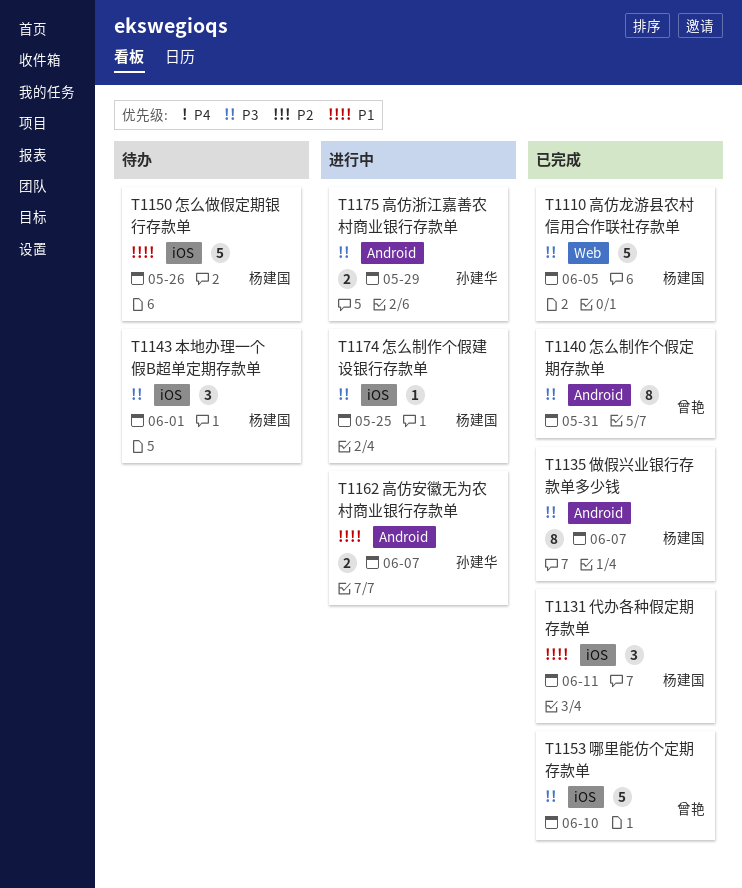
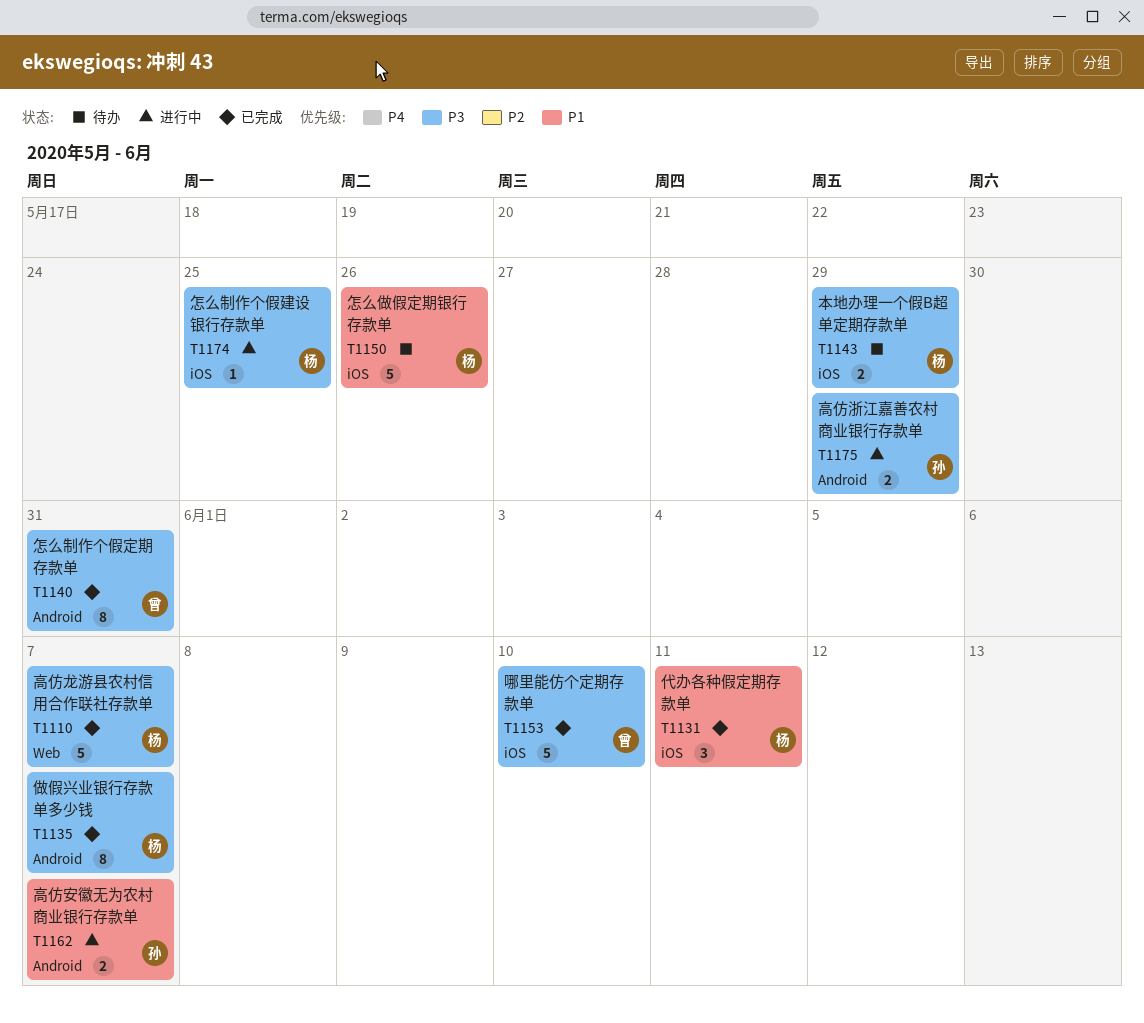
T1110, due: Jun 5 -> Jun 7
T1143, estimate: 3 -> 2
T1143, due: Jun 1 -> May 29

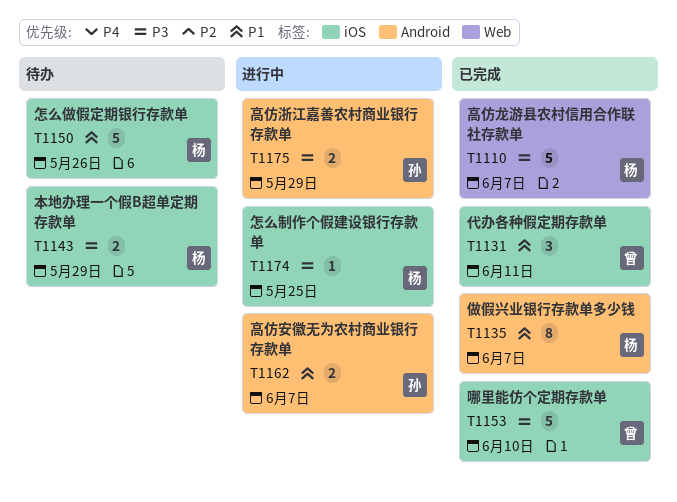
T1131, owner: 杨 -> 曾
T1135, priority: P3 -> P1
T1140: present -> none

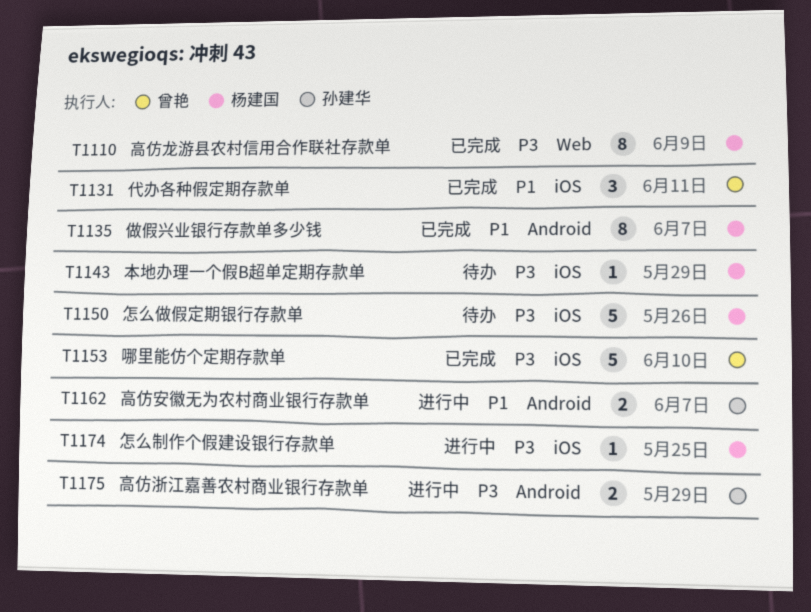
T1110, estimate: 5 -> 8
T1110, due: Jun 7 -> Jun 9
T1143, estimate: 2 -> 1
T1150, priority: P1 -> P3

